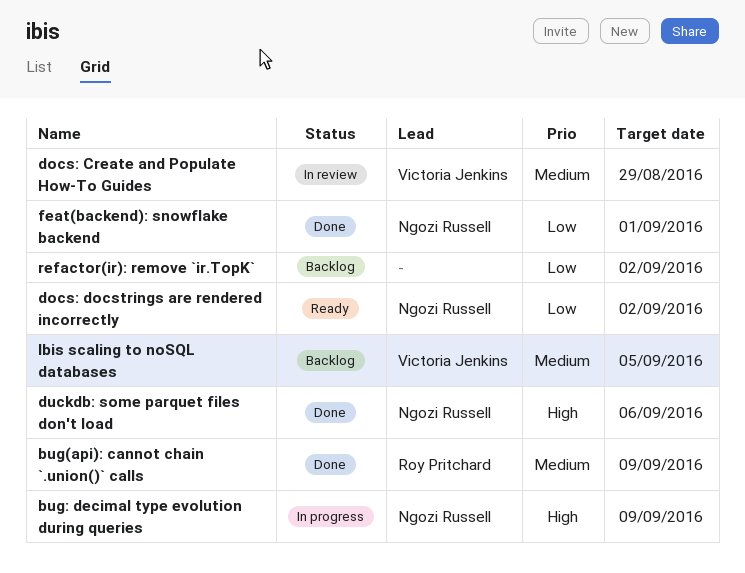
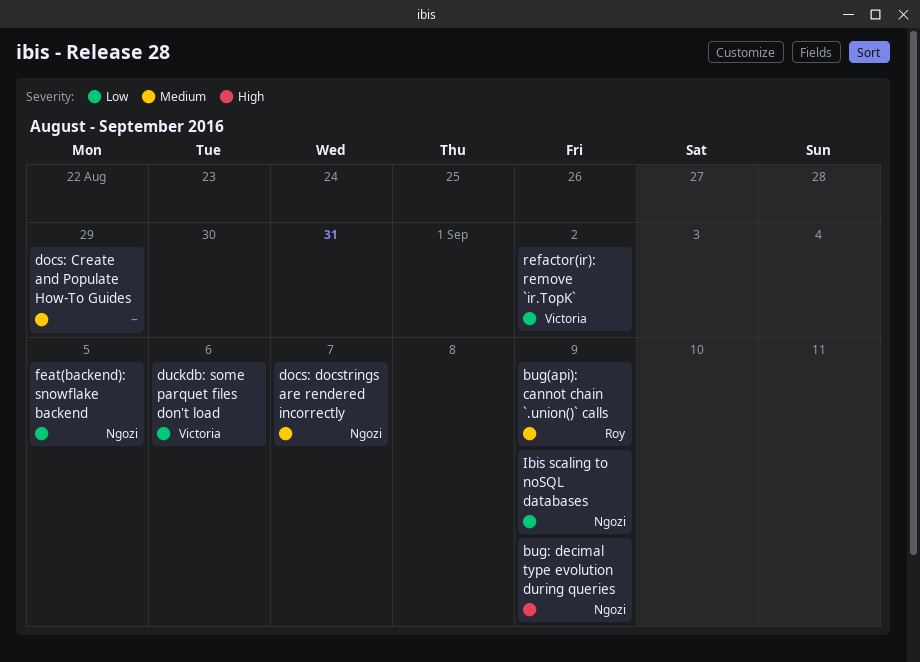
docs: Create and Populate How-To Guides, owner: Victoria Jenkins -> none
docs: docstrings are rendered incorrectly, priority: Low -> Medium
docs: docstrings are rendered incorrectly, due: Sep 2 -> Sep 7
duckdb: some parquet files don't load, owner: Ngozi Russell -> Victoria Jenkins
duckdb: some parquet files don't load, priority: High -> Low
feat(backend): snowflake backend, due: Sep 1 -> Sep 5
Ibis scaling to noSQL databases, owner: Victoria Jenkins -> Ngozi Russell
Ibis scaling to noSQL databases, priority: Medium -> Low
Ibis scaling to noSQL databases, due: Sep 5 -> Sep 9
refactor(ir): remove `ir.TopK`, owner: none -> Victoria Jenkins

